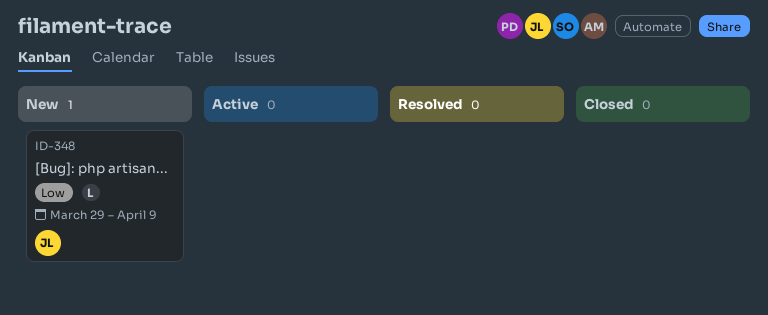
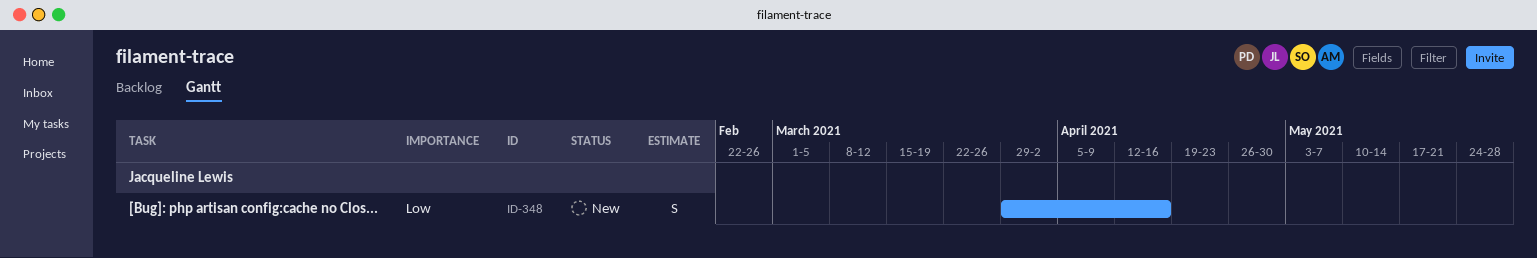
ID-348, estimate: L -> S
ID-348, due: Apr 9 -> Apr 16

